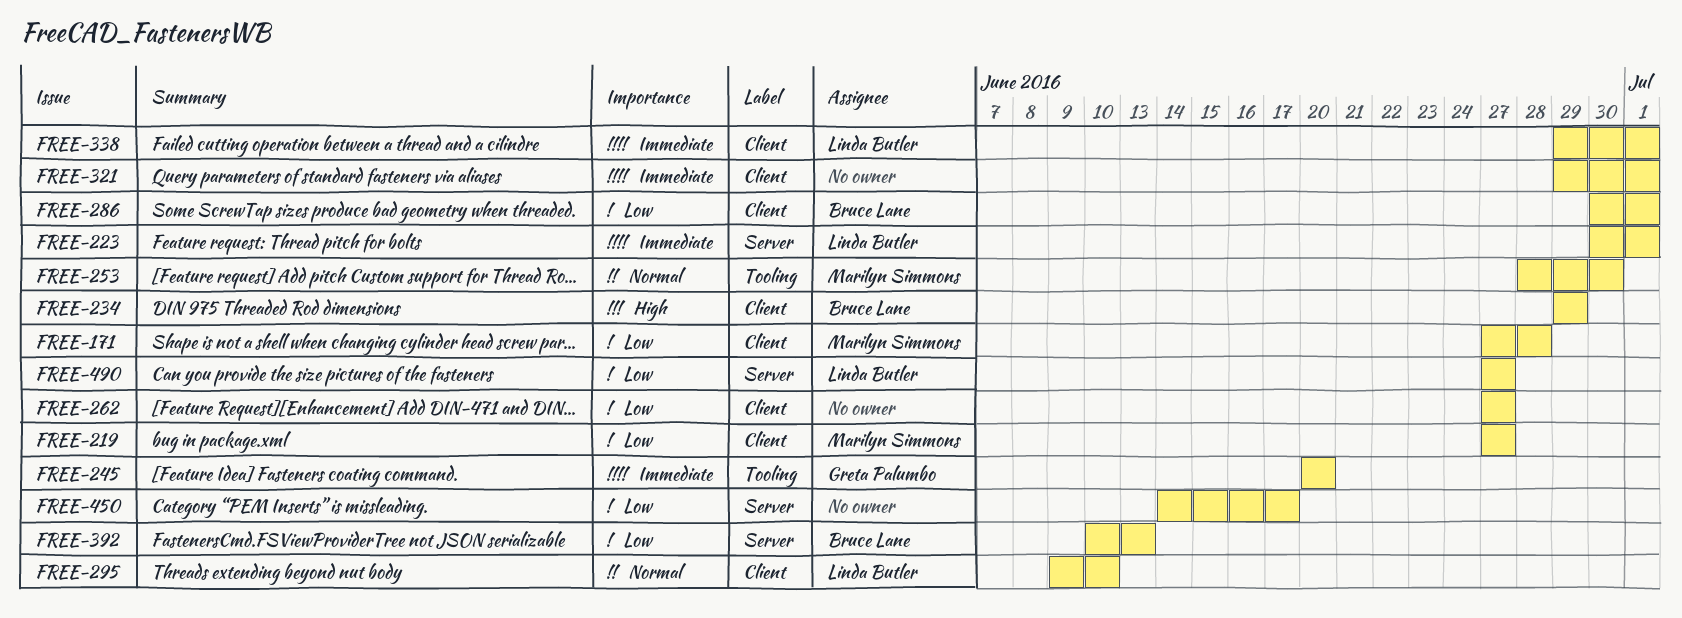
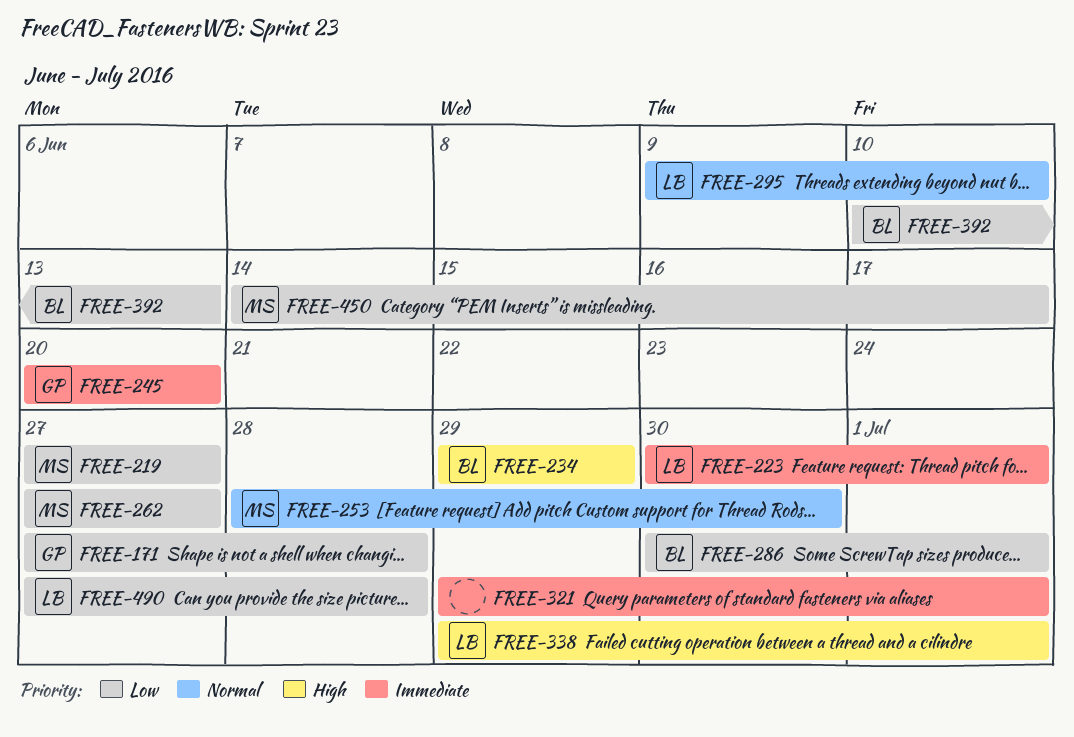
FREE-171, owner: Marilyn Simmons -> Greta Palumbo
FREE-262, owner: none -> Marilyn Simmons
FREE-338, priority: Immediate -> High
FREE-450, owner: none -> Marilyn Simmons
FREE-490, due: Jun 27 -> Jun 28

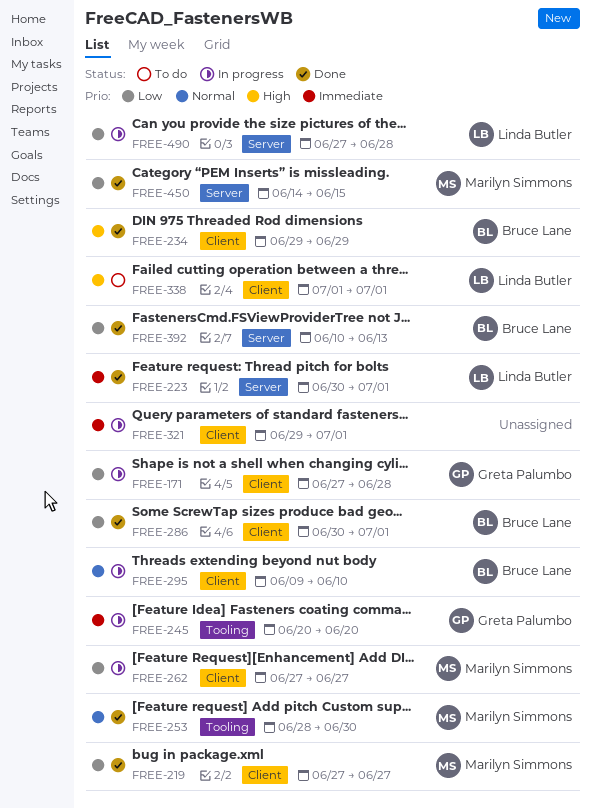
FREE-295, owner: Linda Butler -> Bruce Lane
FREE-338, start: Jun 29 -> Jul 1
FREE-450, due: Jun 17 -> Jun 15

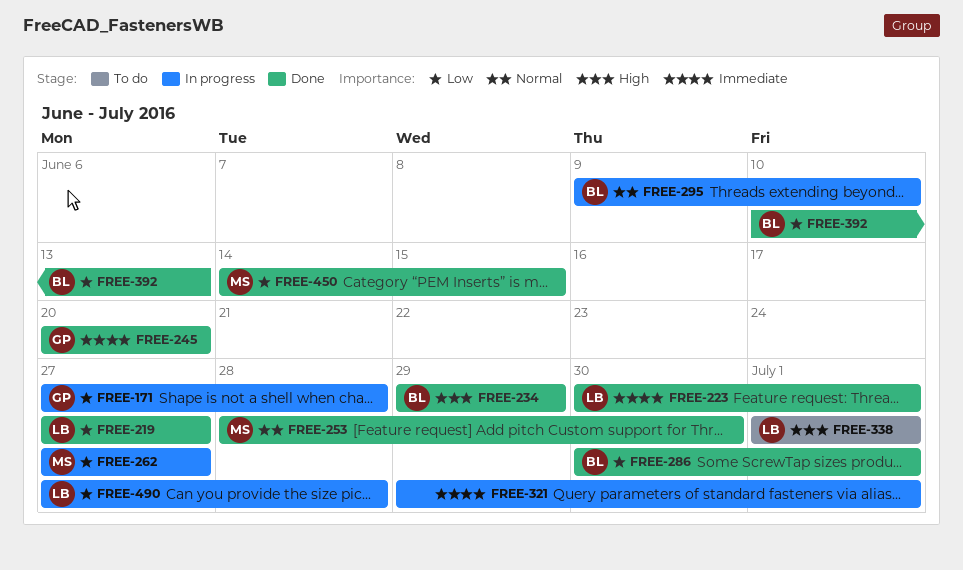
FREE-219, owner: Marilyn Simmons -> Linda Butler
FREE-245, status: In progress -> Done

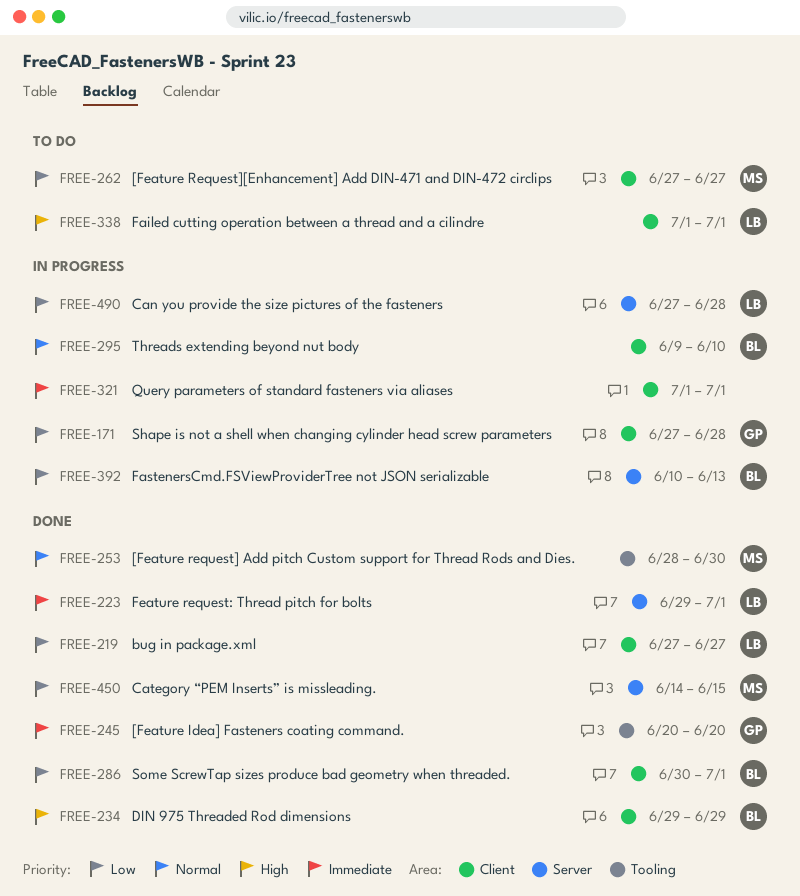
FREE-223, start: Jun 30 -> Jun 29
FREE-262, status: In progress -> To do
FREE-321, start: Jun 29 -> Jul 1
FREE-392, status: Done -> In progress

